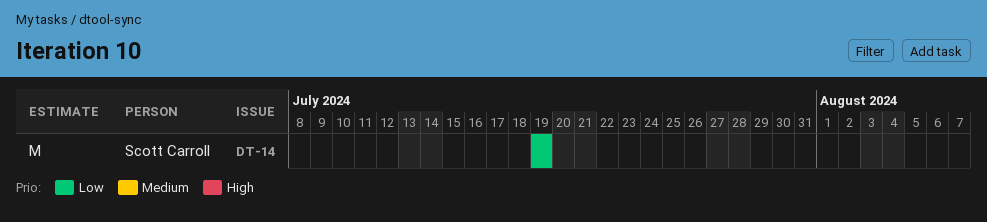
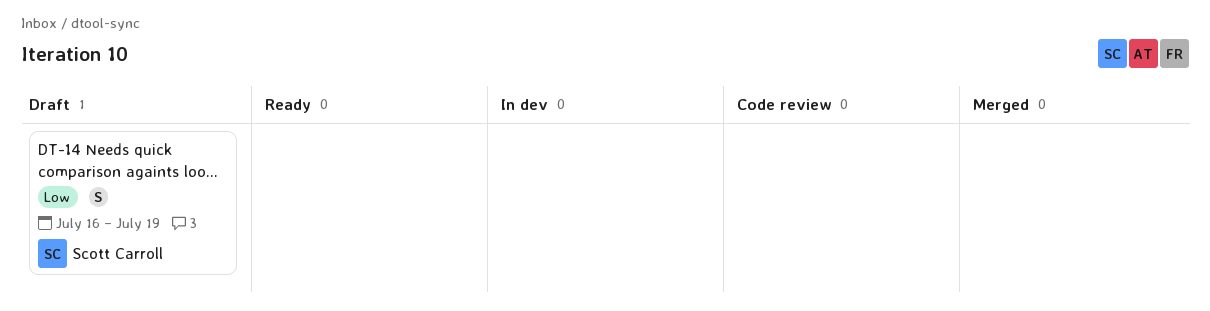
DT-14, estimate: M -> S
DT-14, start: Jul 19 -> Jul 16

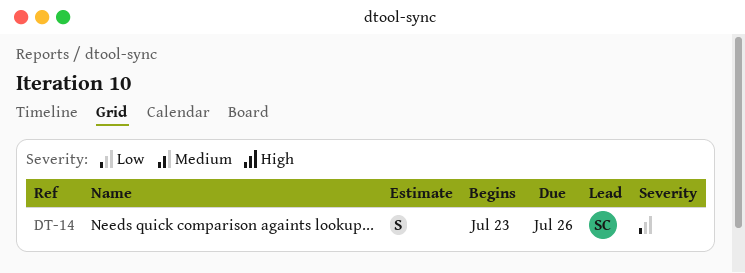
DT-14, start: Jul 16 -> Jul 23
DT-14, due: Jul 19 -> Jul 26

